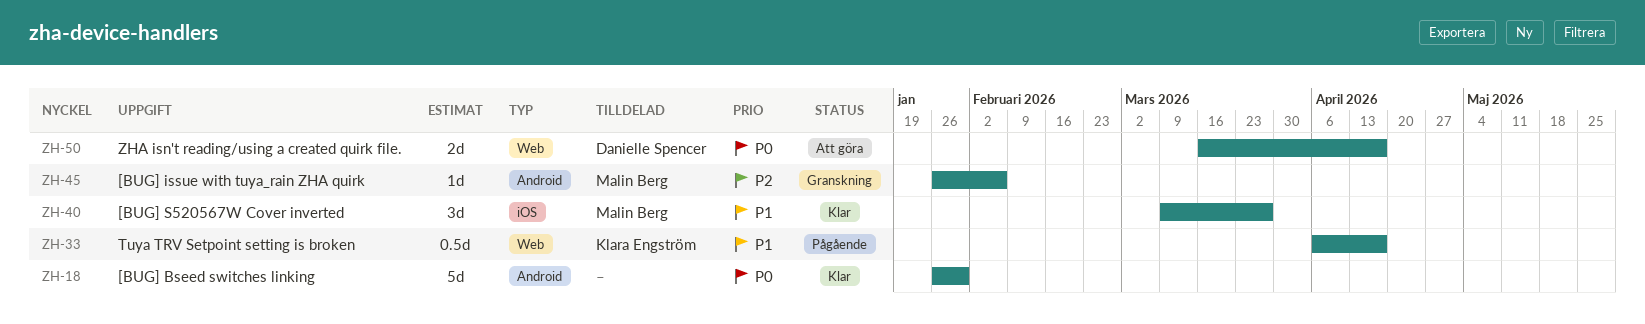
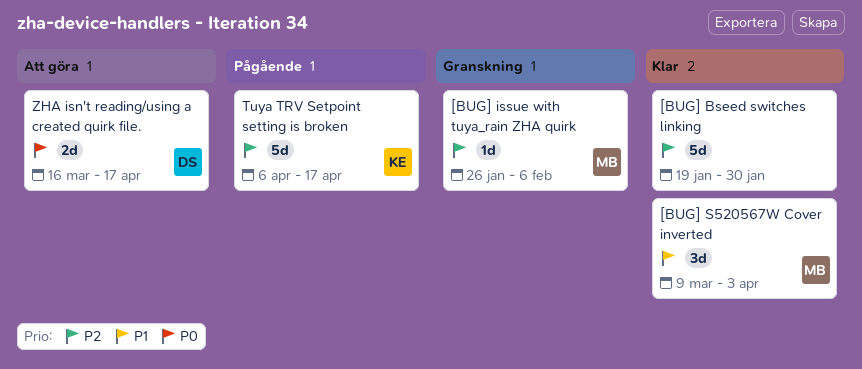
[BUG] Bseed switches linking, priority: P0 -> P2
[BUG] Bseed switches linking, start: Jan 26 -> Jan 19
[BUG] S520567W Cover inverted, due: Mar 27 -> Apr 3
Tuya TRV Setpoint setting is broken, priority: P1 -> P2
Tuya TRV Setpoint setting is broken, estimate: 0.5d -> 5d

